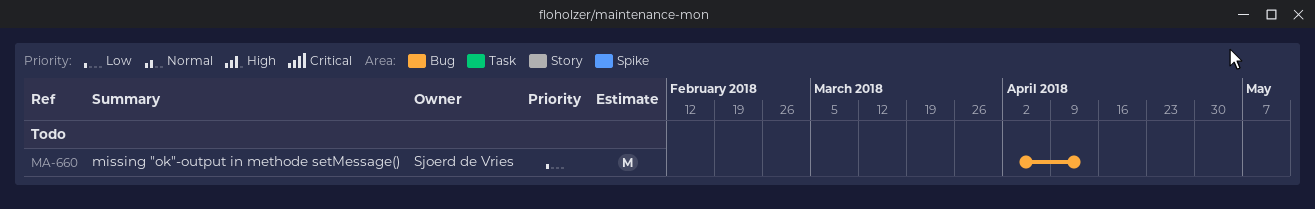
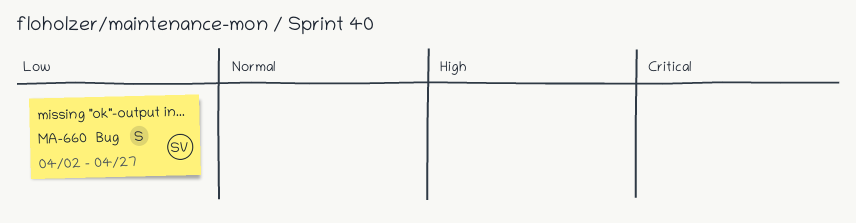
MA-660, estimate: M -> S
MA-660, due: Apr 13 -> Apr 27

